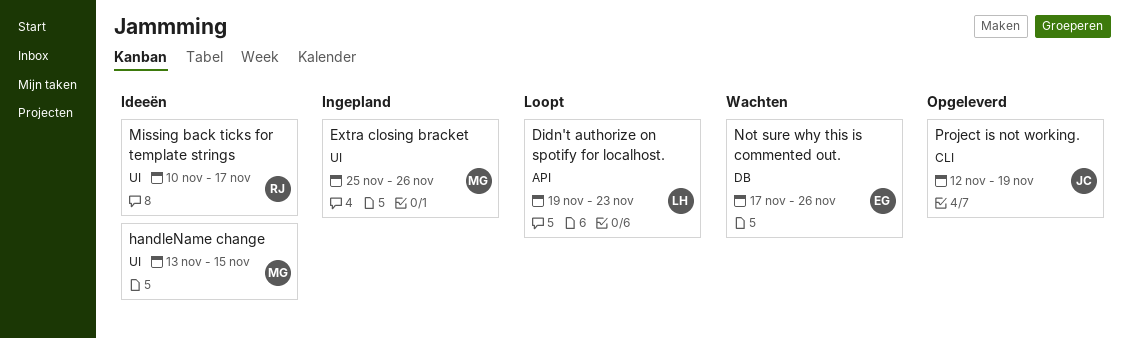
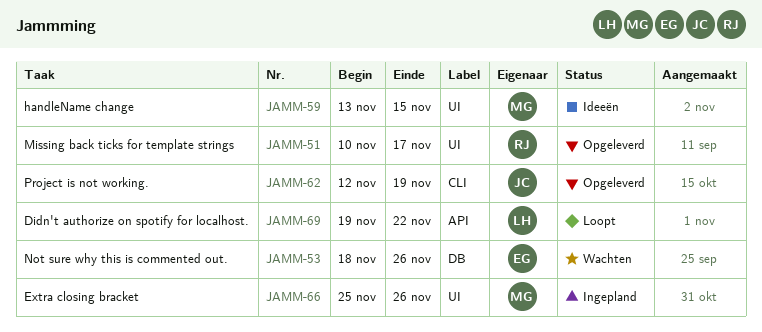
Didn't authorize on spotify for localhost., due: Nov 23 -> Nov 22
Missing back ticks for template strings, status: Ideeën -> Opgeleverd
Not sure why this is commented out., start: Nov 17 -> Nov 18

